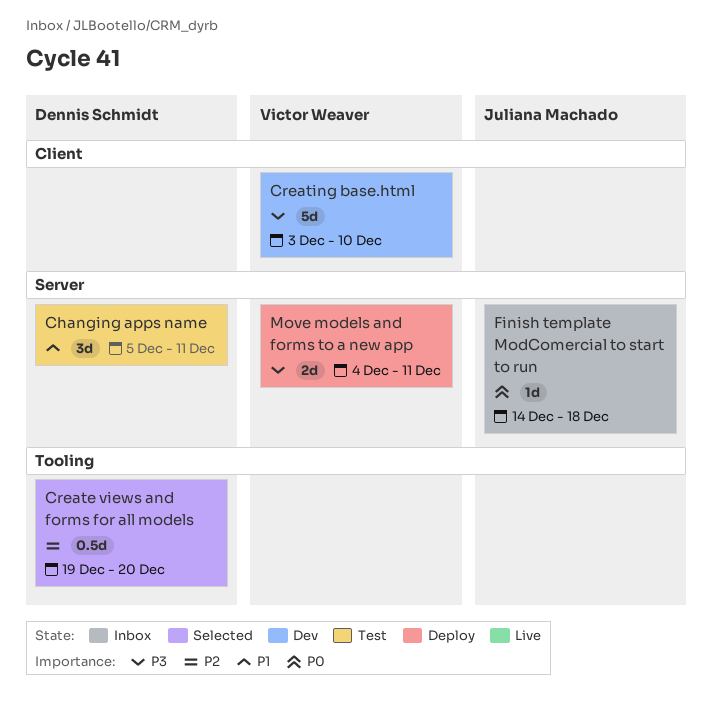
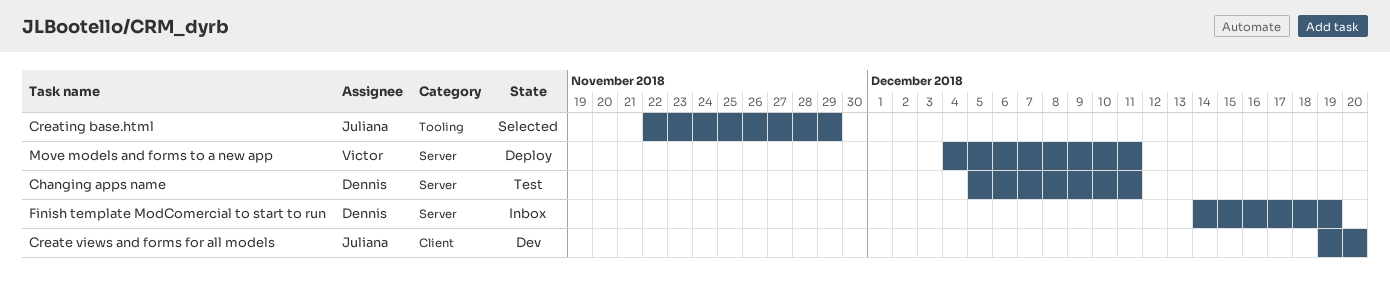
Create views and forms for all models, status: Selected -> Dev
Create views and forms for all models, owner: Dennis Schmidt -> Juliana Machado
Create views and forms for all models, label: Tooling -> Client
Creating base.html, status: Dev -> Selected
Creating base.html, owner: Victor Weaver -> Juliana Machado
Creating base.html, label: Client -> Tooling
Creating base.html, start: Dec 3 -> Nov 22
Creating base.html, due: Dec 10 -> Nov 29
Finish template ModComercial to start to run, owner: Juliana Machado -> Dennis Schmidt
Finish template ModComercial to start to run, due: Dec 18 -> Dec 19

